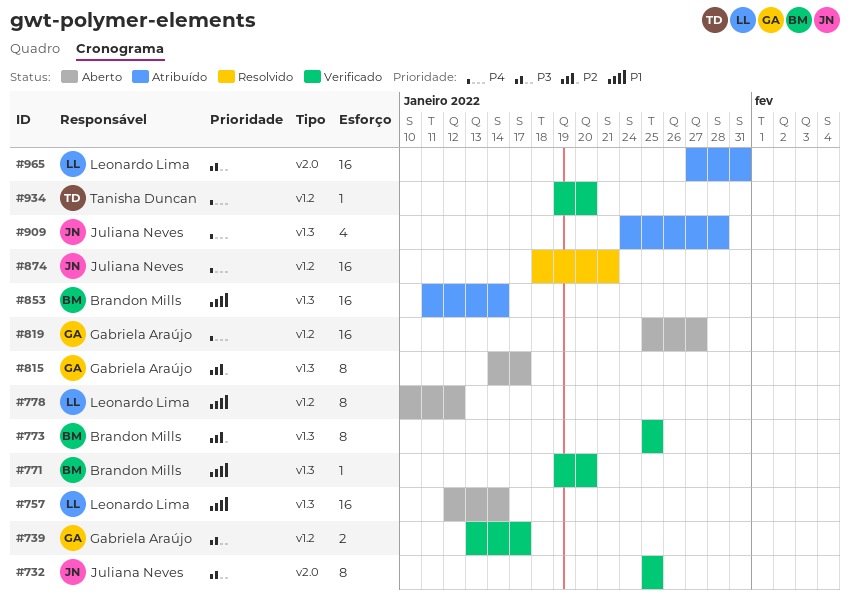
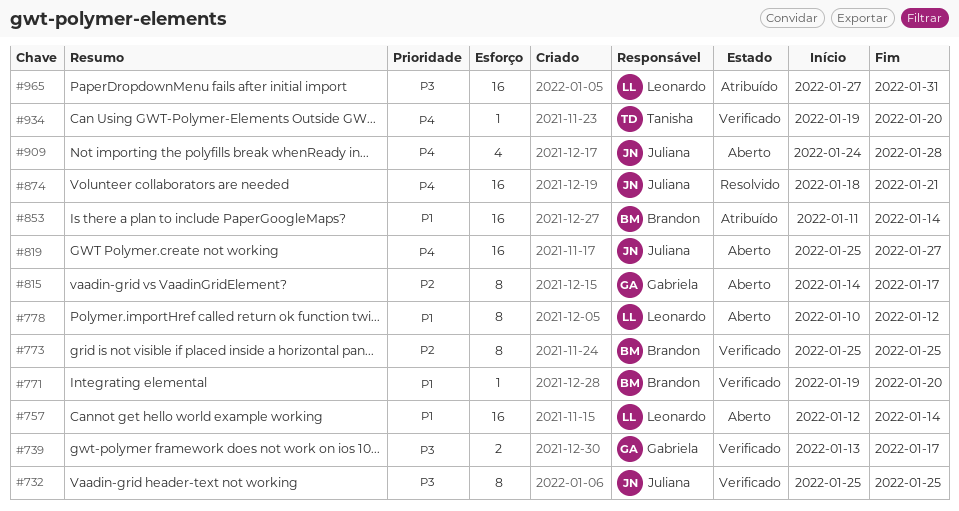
#819, owner: Gabriela Araújo -> Juliana Neves
#909, status: Atribuído -> Aberto

